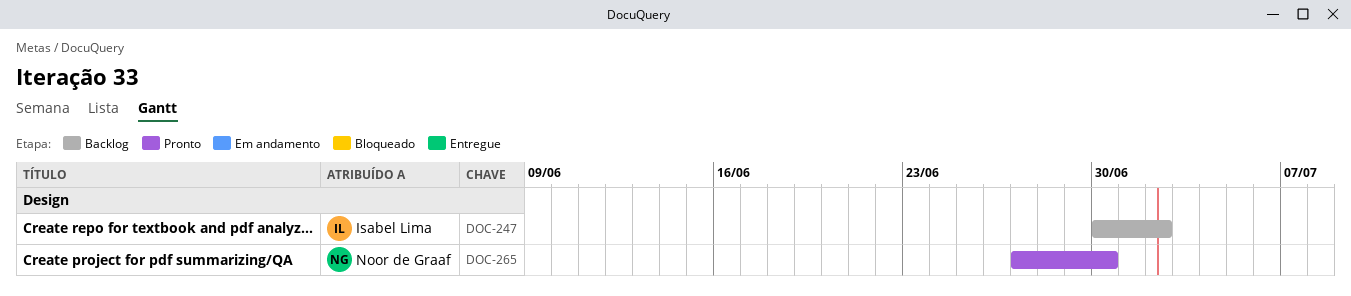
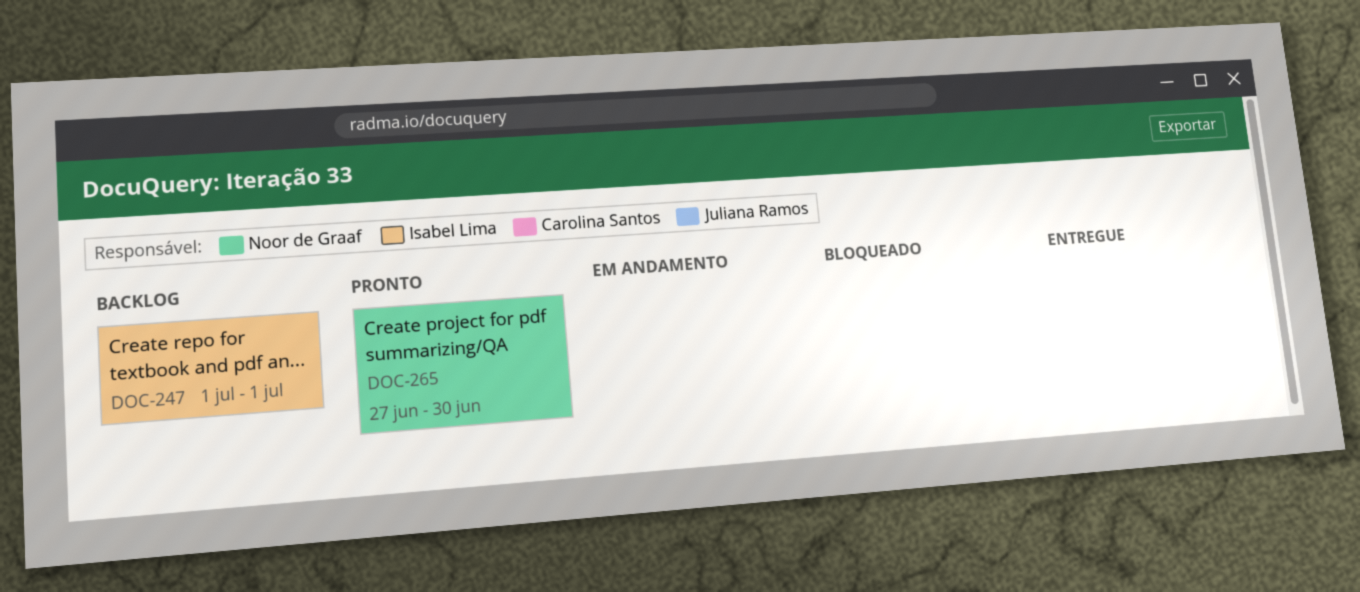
DOC-247, start: Jun 30 -> Jul 1
DOC-247, due: Jul 2 -> Jul 1

